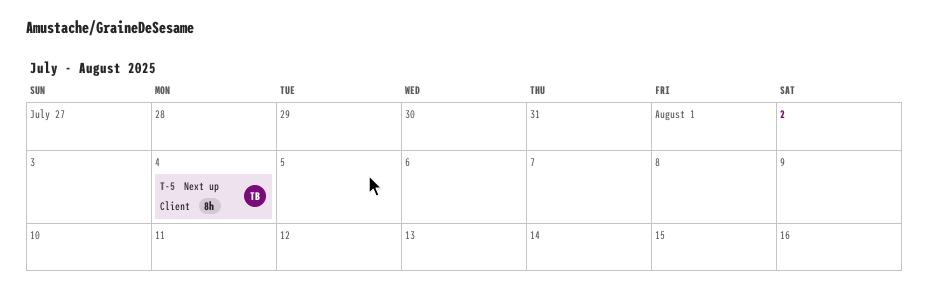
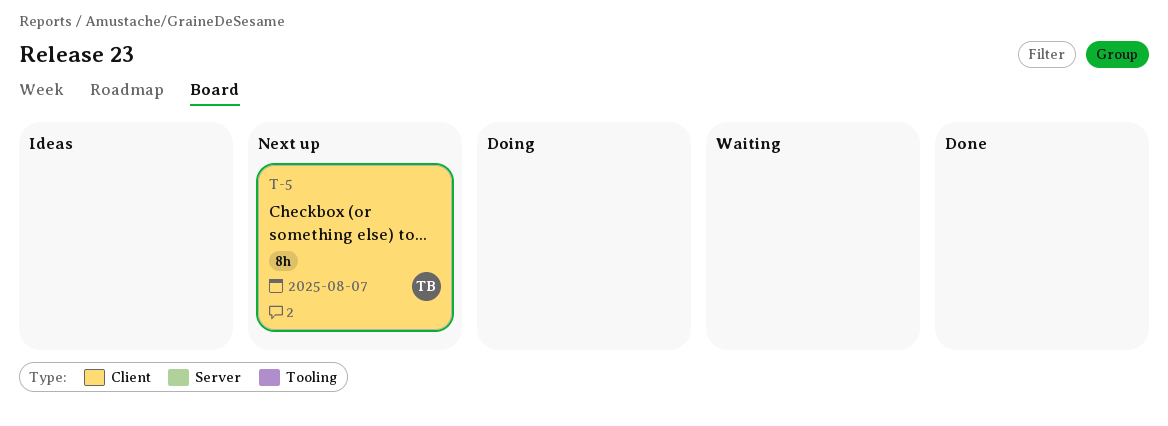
T-5, due: Aug 4 -> Aug 7

